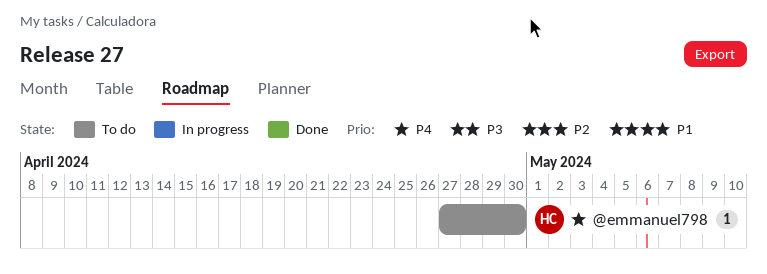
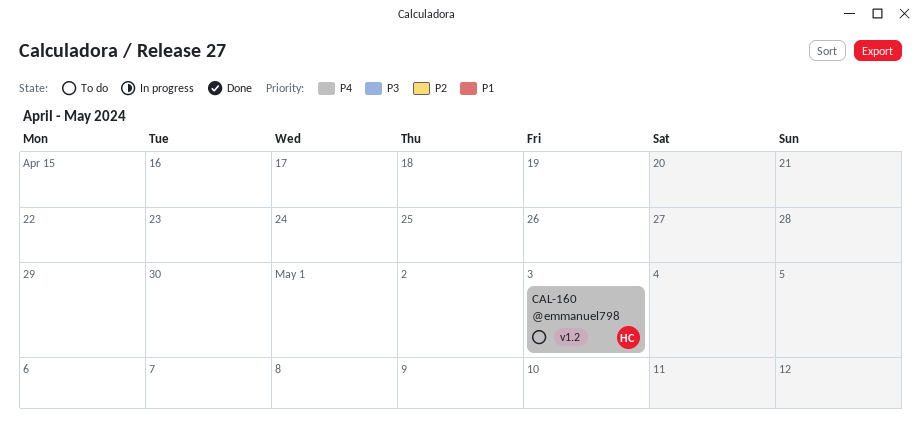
@emmanuel798, due: Apr 30 -> May 3

